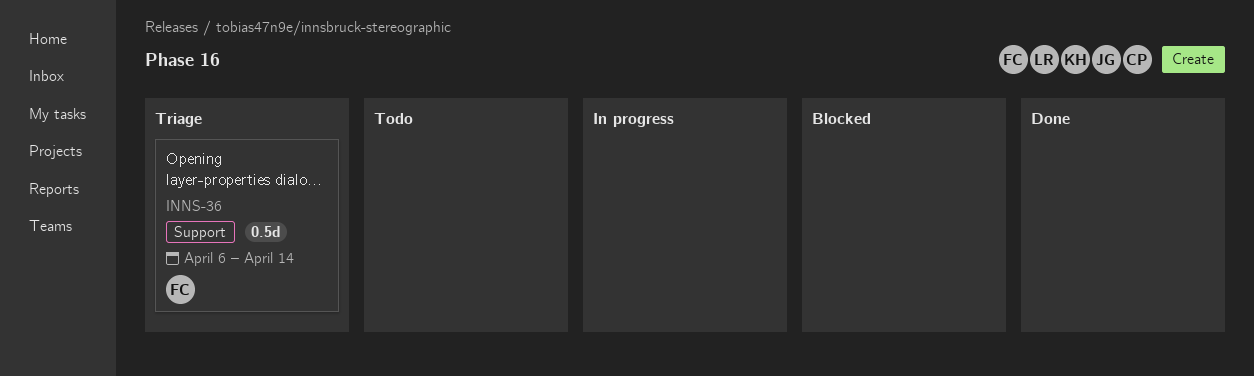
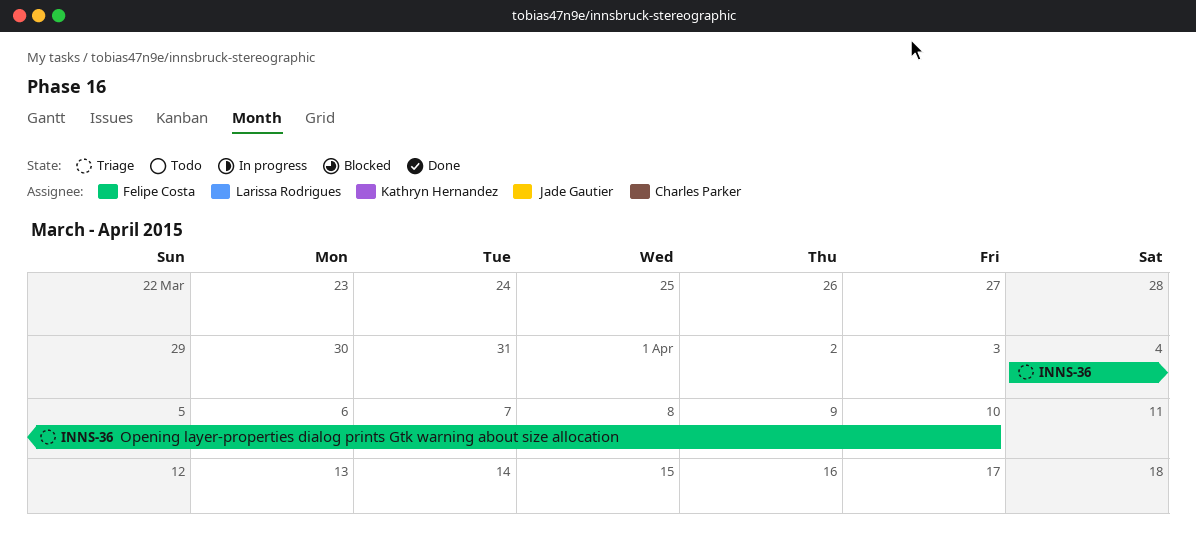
INNS-36, start: Apr 6 -> Apr 4
INNS-36, due: Apr 14 -> Apr 10

